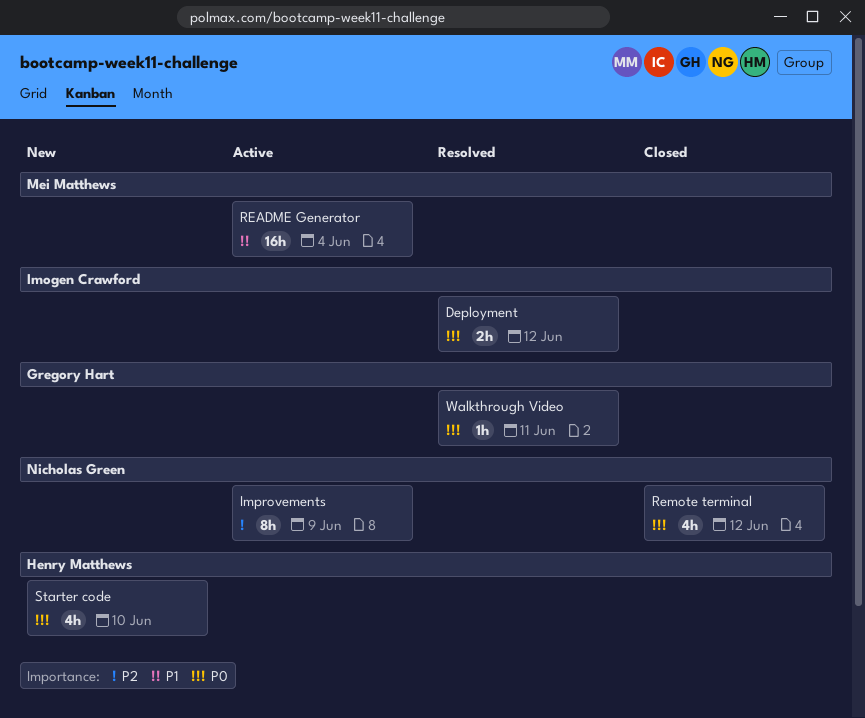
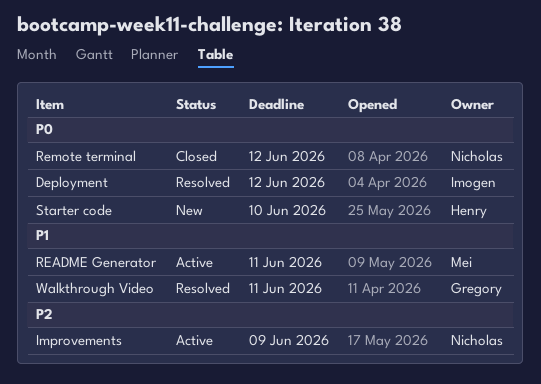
README Generator, due: Jun 4 -> Jun 11
Walkthrough Video, priority: P0 -> P1

